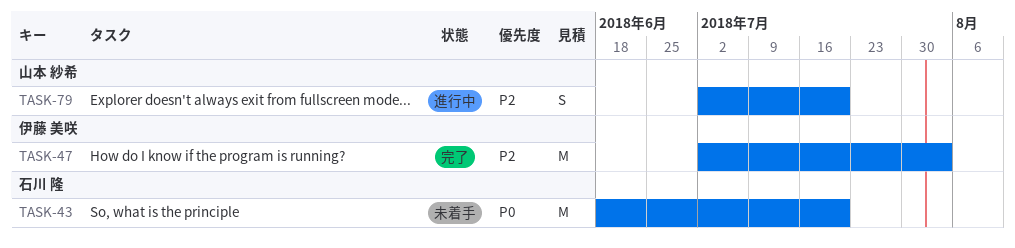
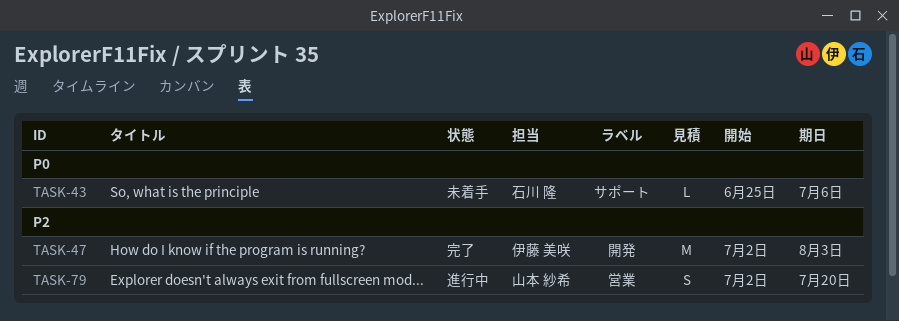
TASK-43, estimate: M -> L
TASK-43, start: Jun 18 -> Jun 25
TASK-43, due: Jul 20 -> Jul 6

